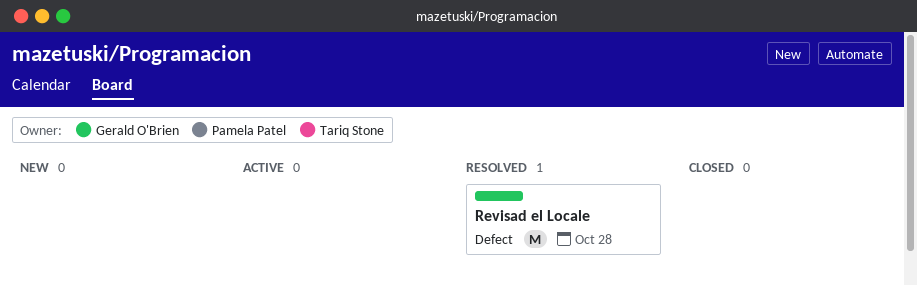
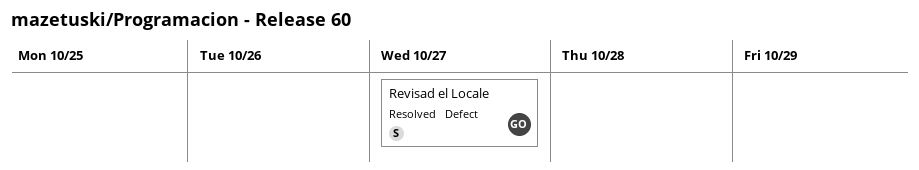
Revisad el Locale, estimate: M -> S
Revisad el Locale, due: Oct 28 -> Oct 27

